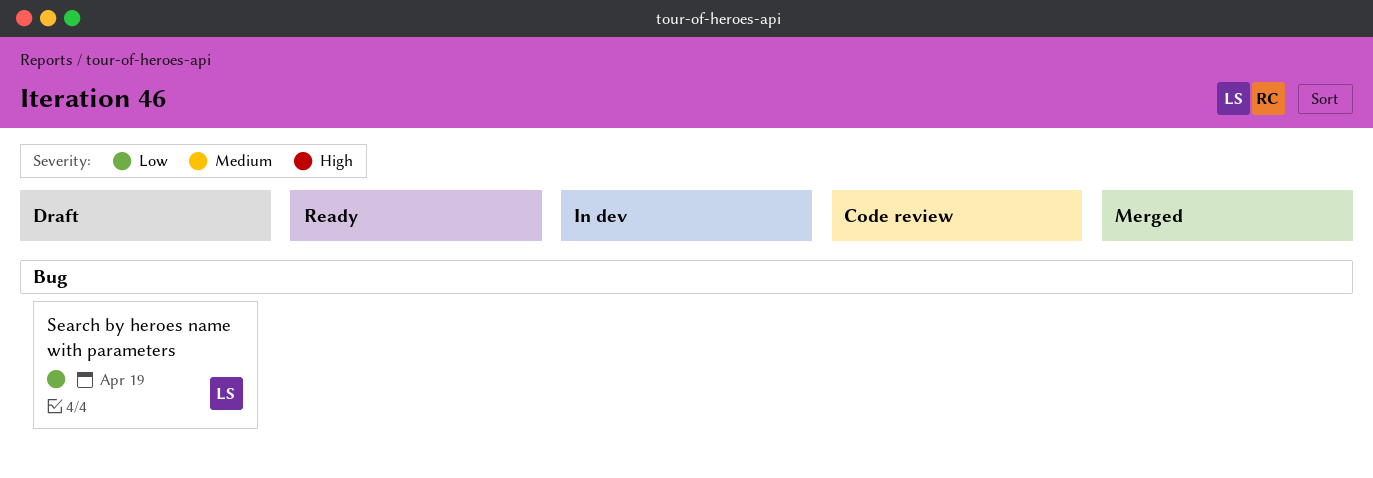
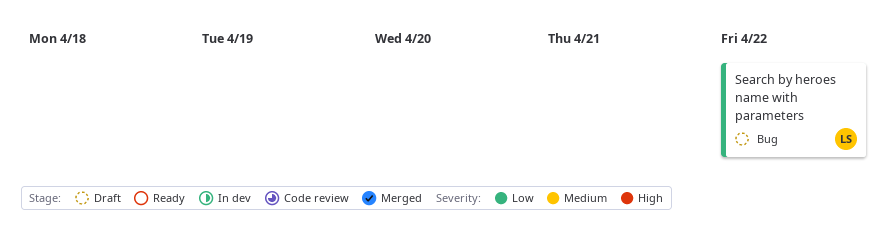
Search by heroes name with parameters, due: Apr 19 -> Apr 22

